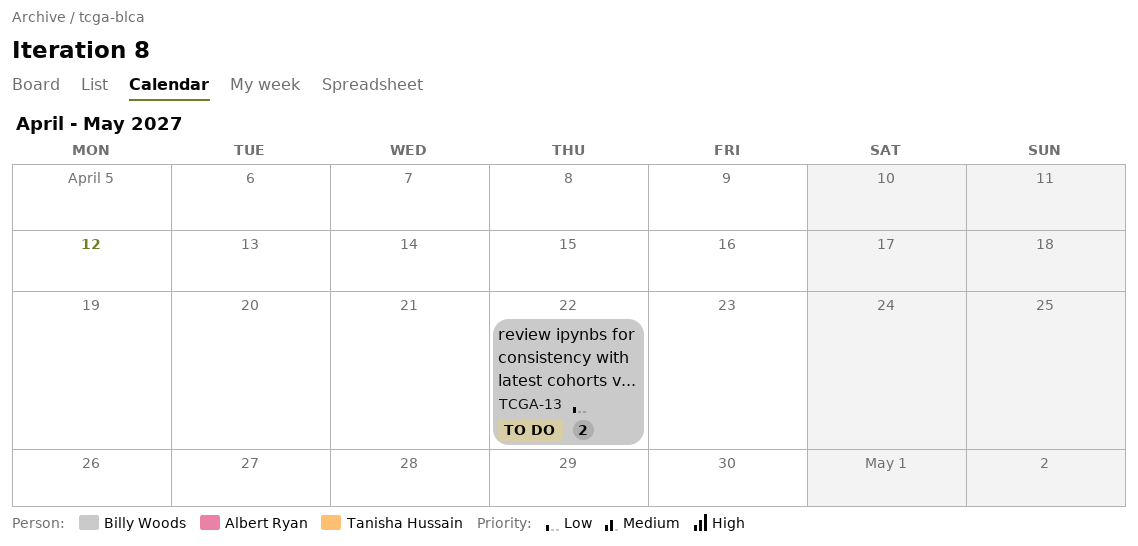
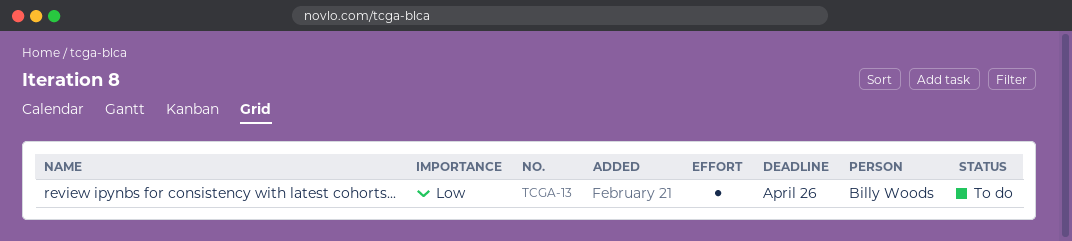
TCGA-13, estimate: 2 -> 1
TCGA-13, due: Apr 22 -> Apr 26

